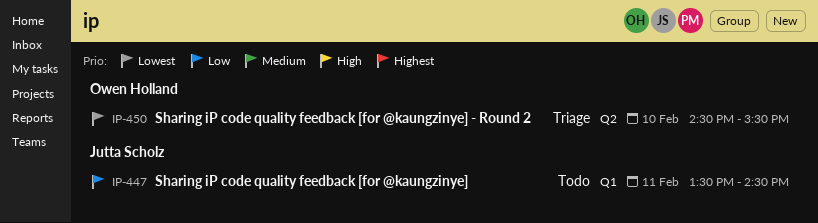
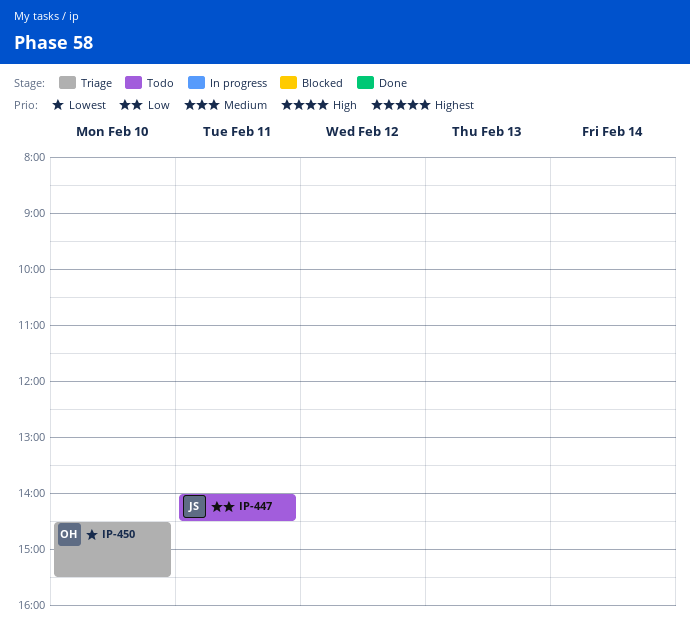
IP-447, begins: 13:30 -> 14:00

